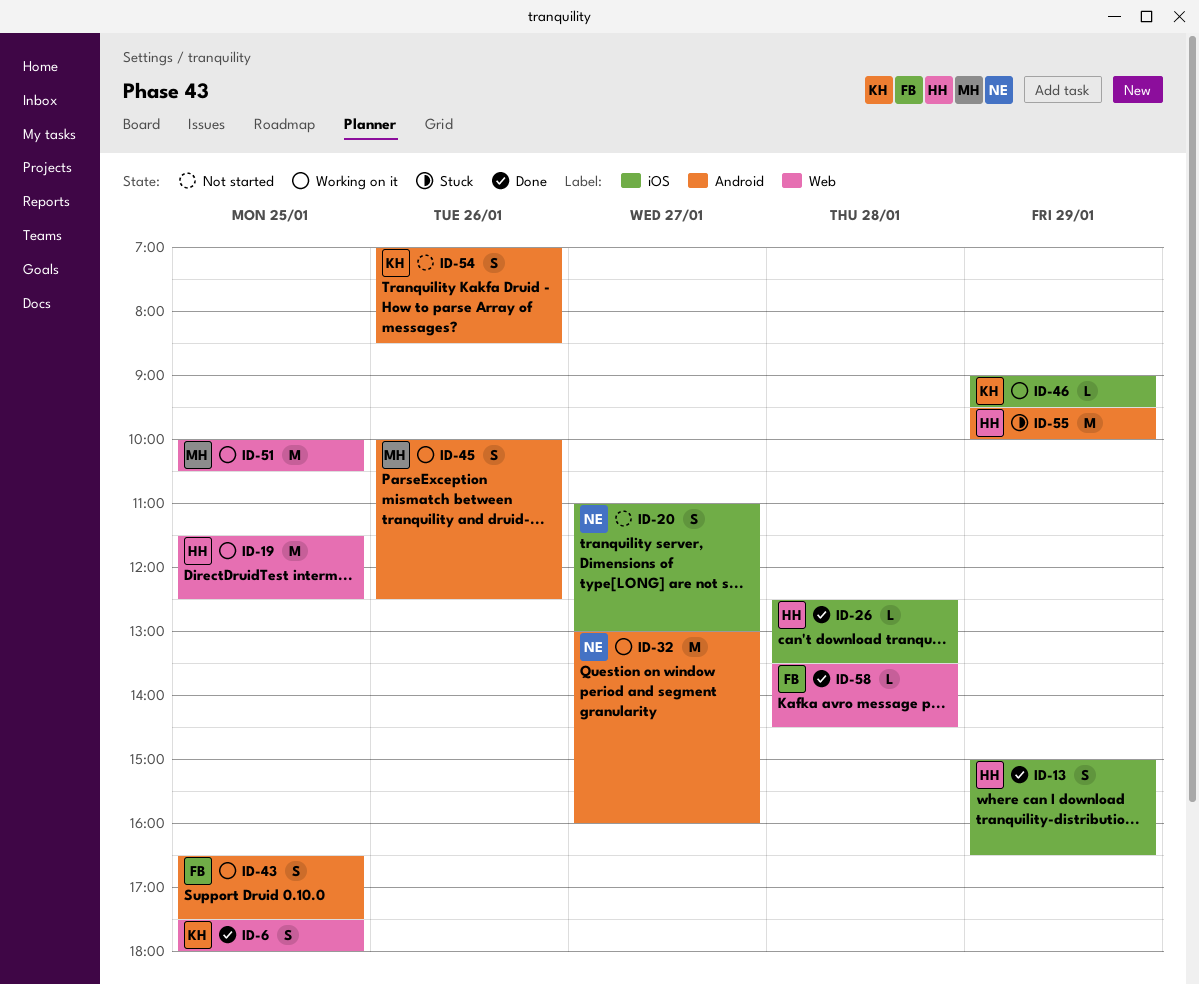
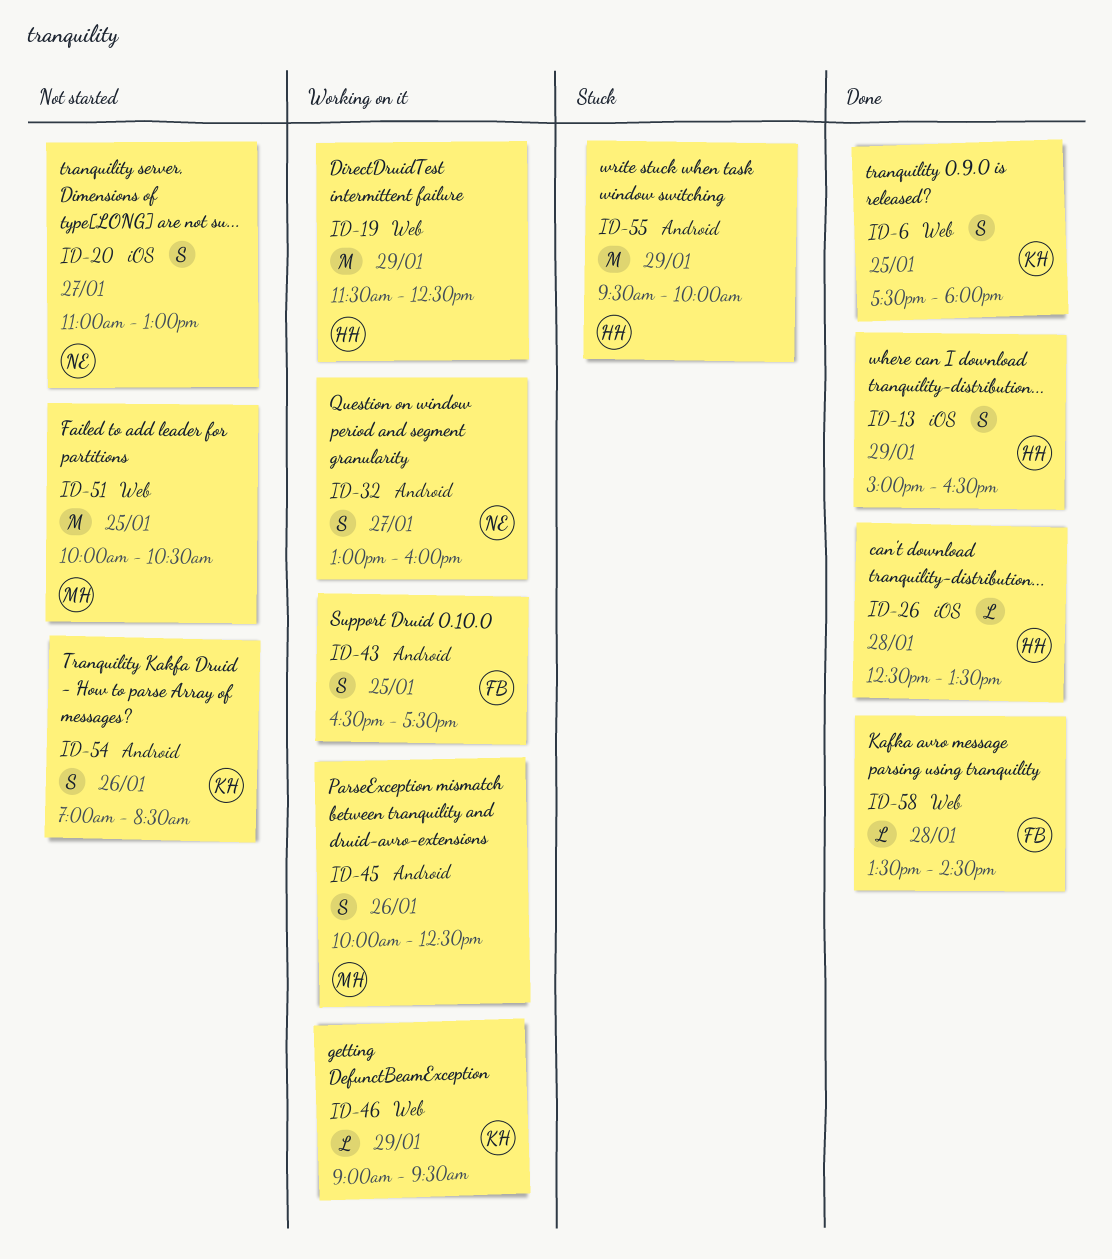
ID-19, day: Jan 25 -> Jan 29
ID-32, estimate: M -> S
ID-46, label: iOS -> Web
ID-51, status: Working on it -> Not started

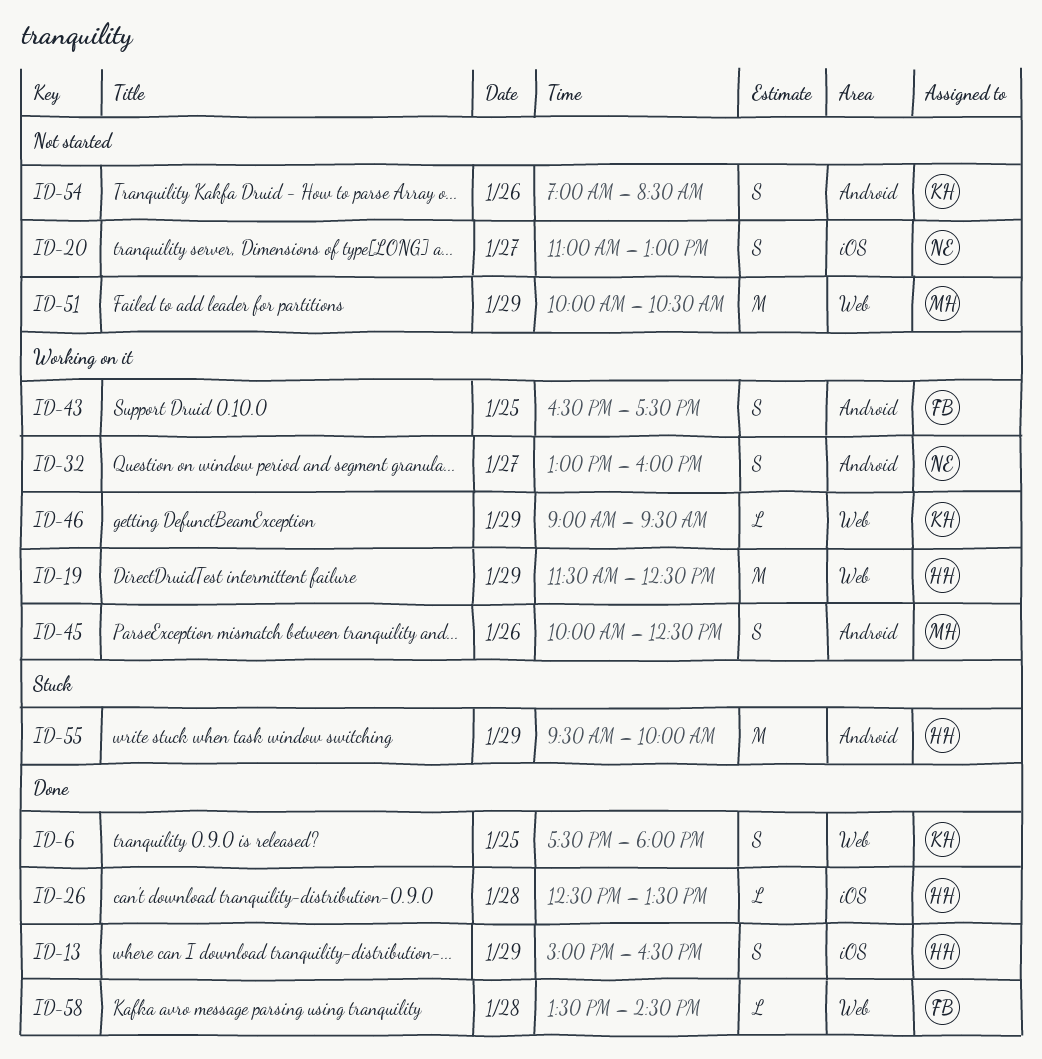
ID-51, day: Jan 25 -> Jan 29

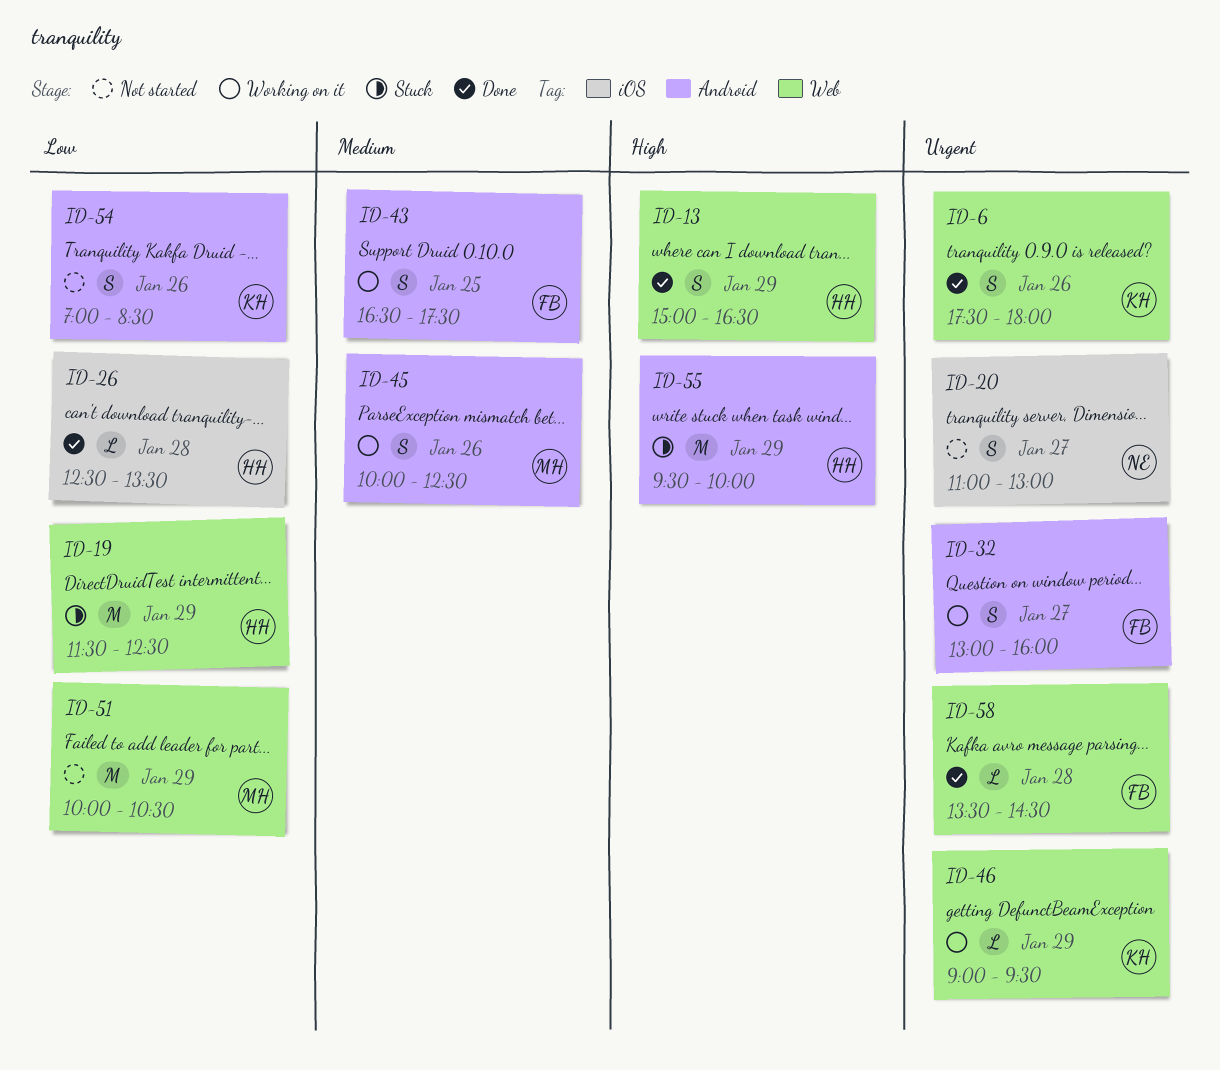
ID-6, day: Jan 25 -> Jan 26
ID-13, label: iOS -> Web
ID-19, status: Working on it -> Stuck
ID-32, owner: NE -> FB

